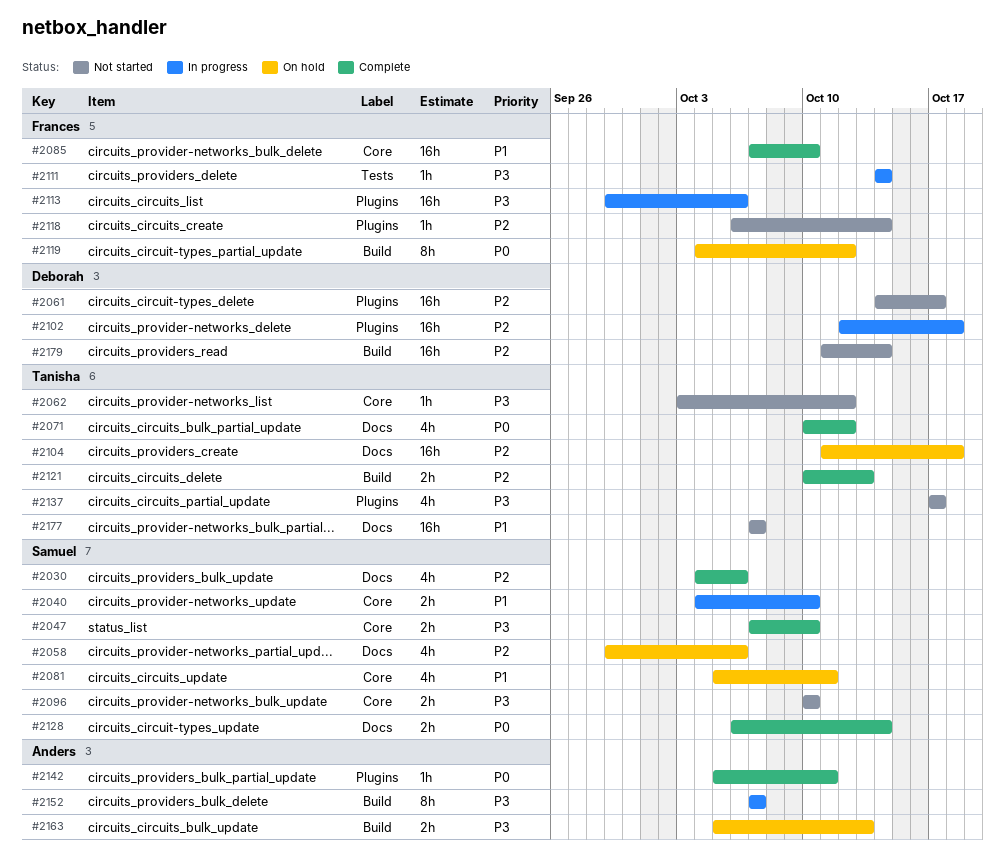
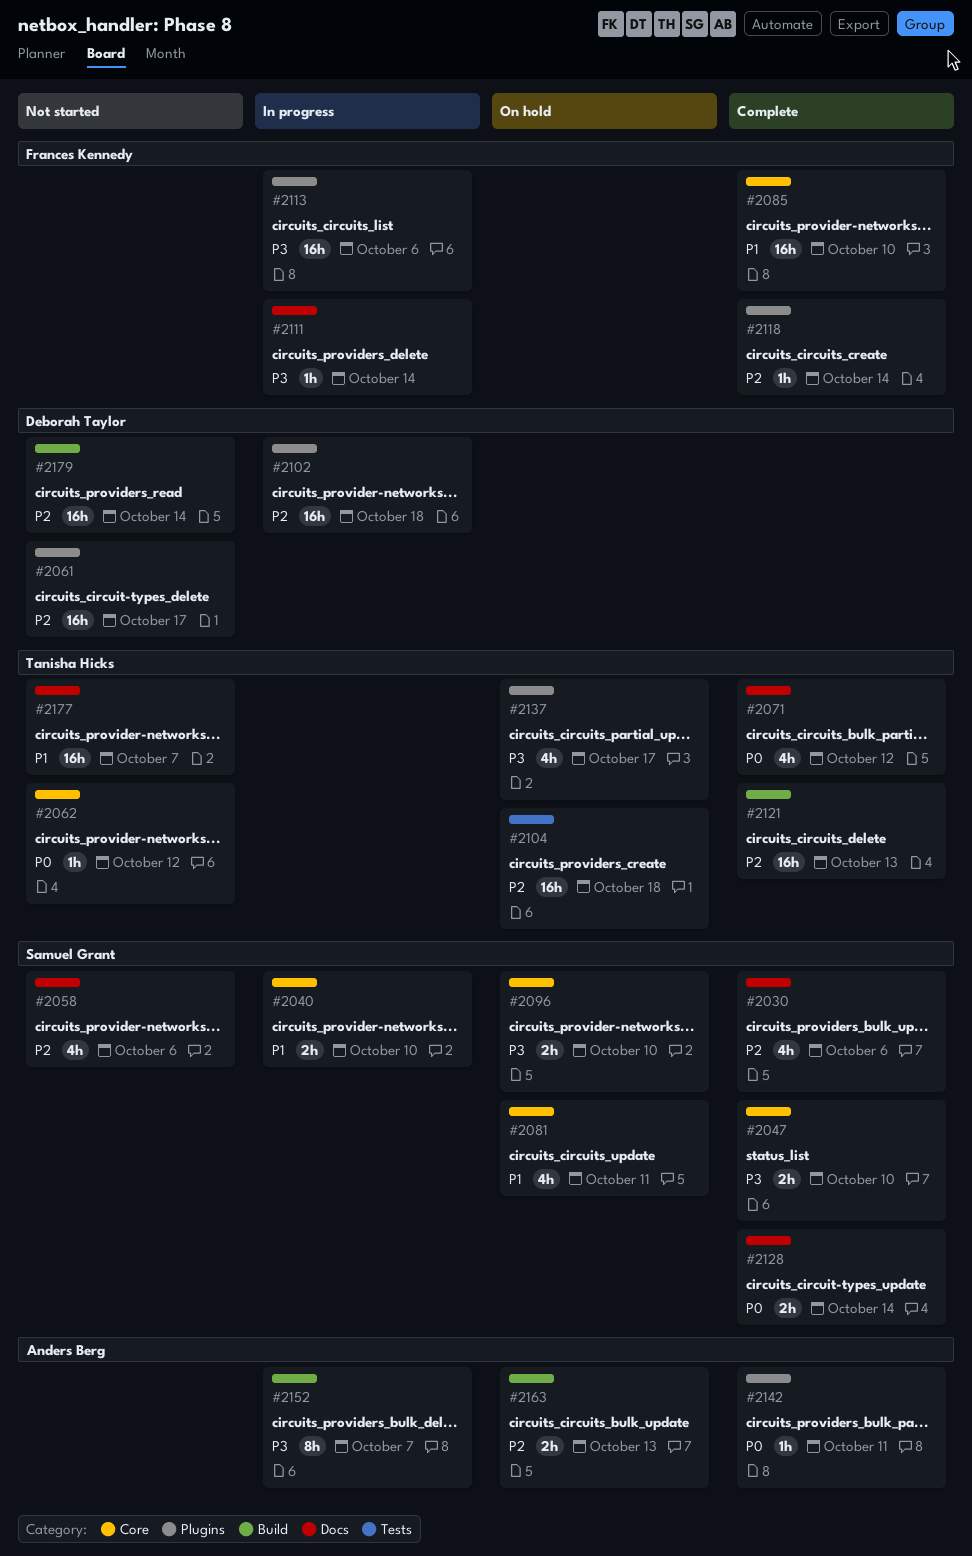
#2058, status: On hold -> Not started
#2062, priority: P3 -> P0
#2096, status: Not started -> On hold
#2104, label: Docs -> Tests
#2111, label: Tests -> Docs
#2118, status: Not started -> Complete
#2119: present -> none
#2121, estimate: 2h -> 16h
#2137, status: Not started -> On hold
#2163, priority: P3 -> P2

